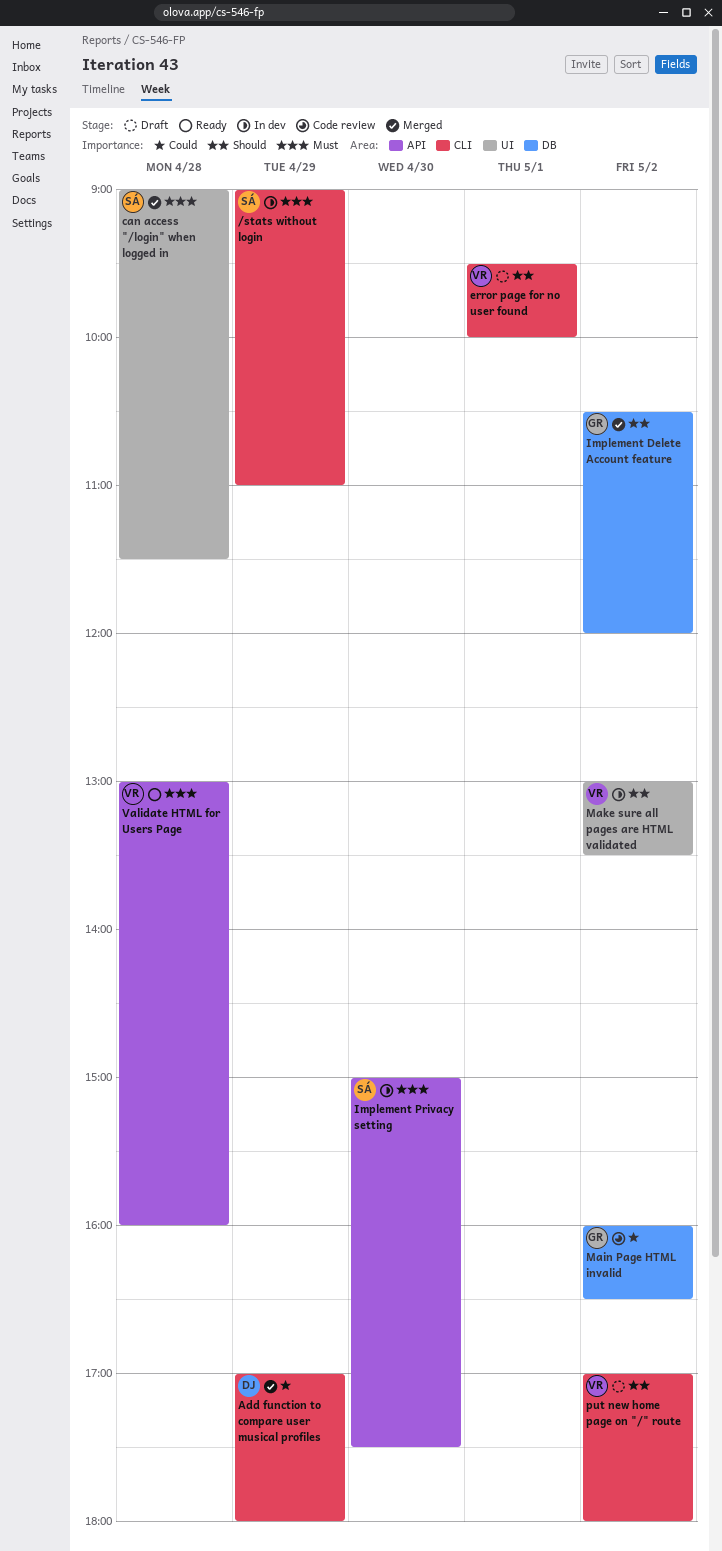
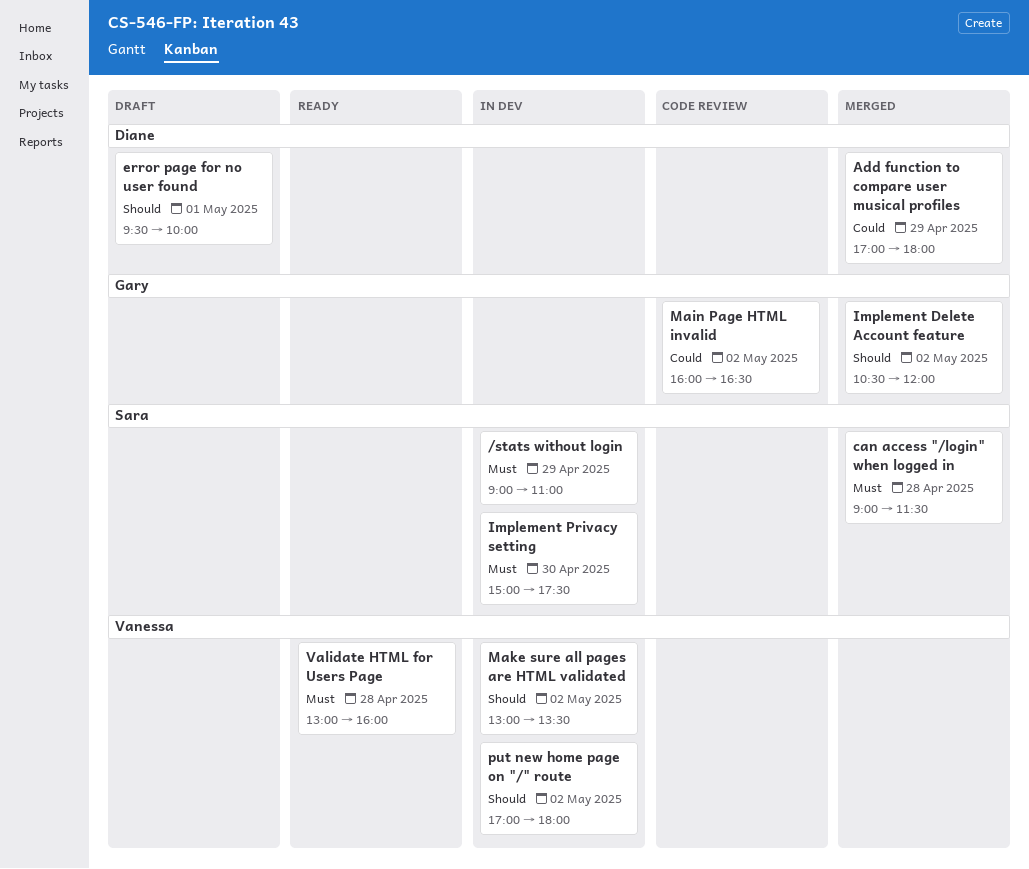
error page for no user found, owner: Vanessa -> Diane
put new home page on "/" route, status: Draft -> In dev

